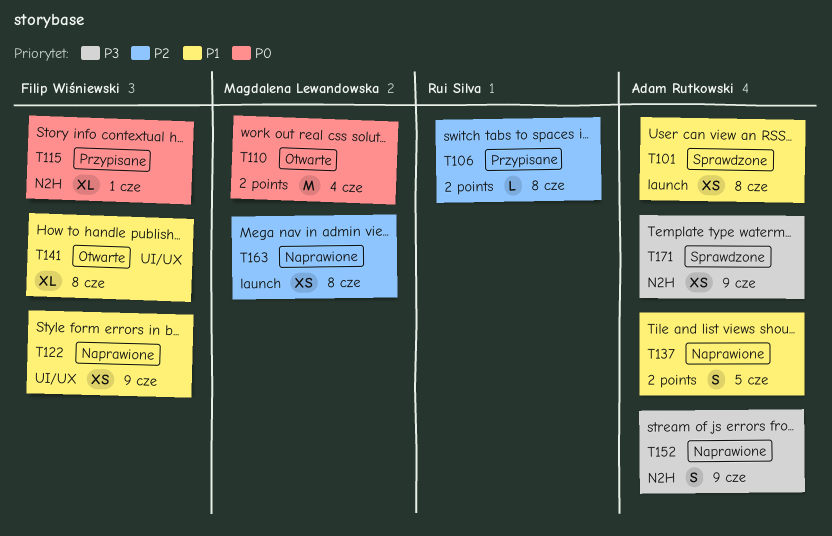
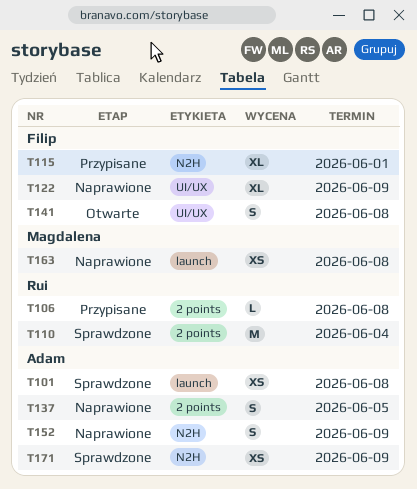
T110, status: Otwarte -> Sprawdzone
T110, owner: Magdalena Lewandowska -> Rui Silva
T122, estimate: XS -> XL
T141, estimate: XL -> S

